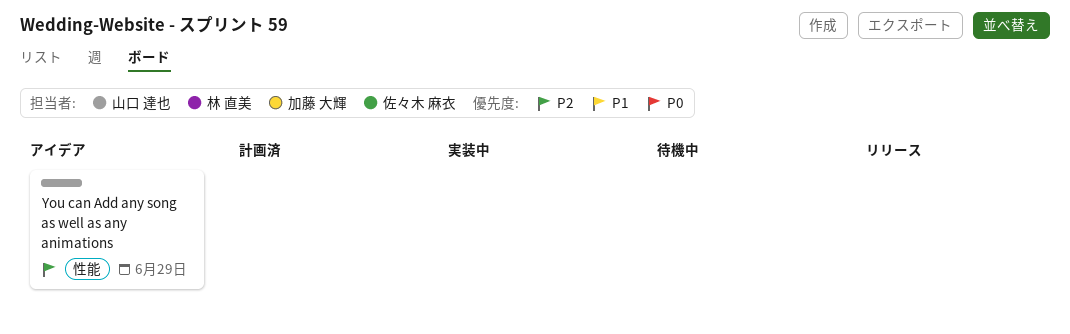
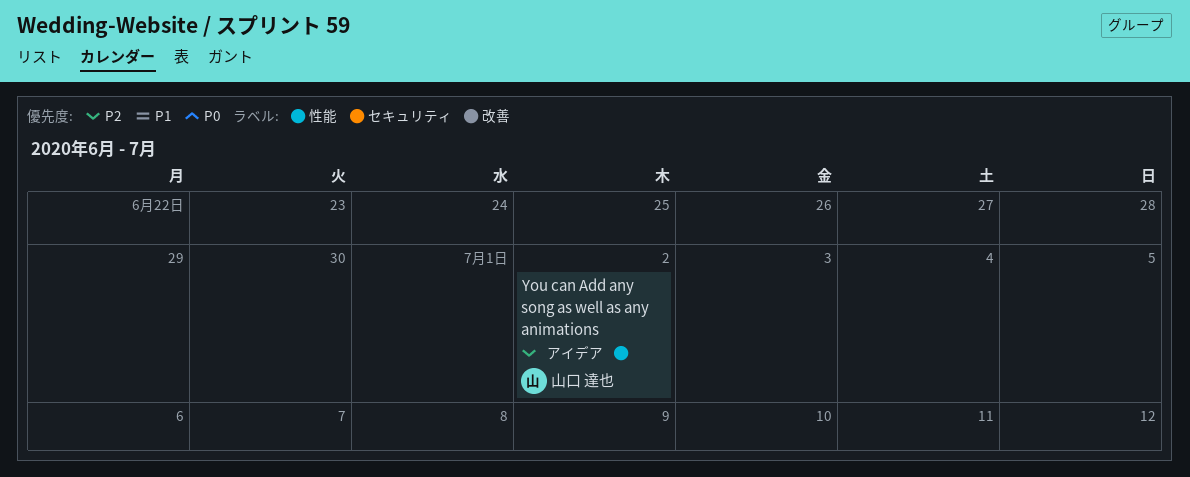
You can Add any song as well as any animations, due: Jun 29 -> Jul 2

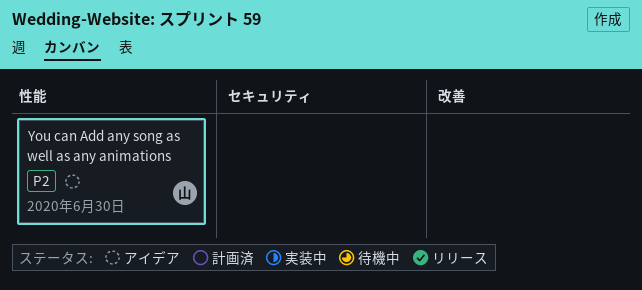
You can Add any song as well as any animations, due: Jul 2 -> Jun 30

